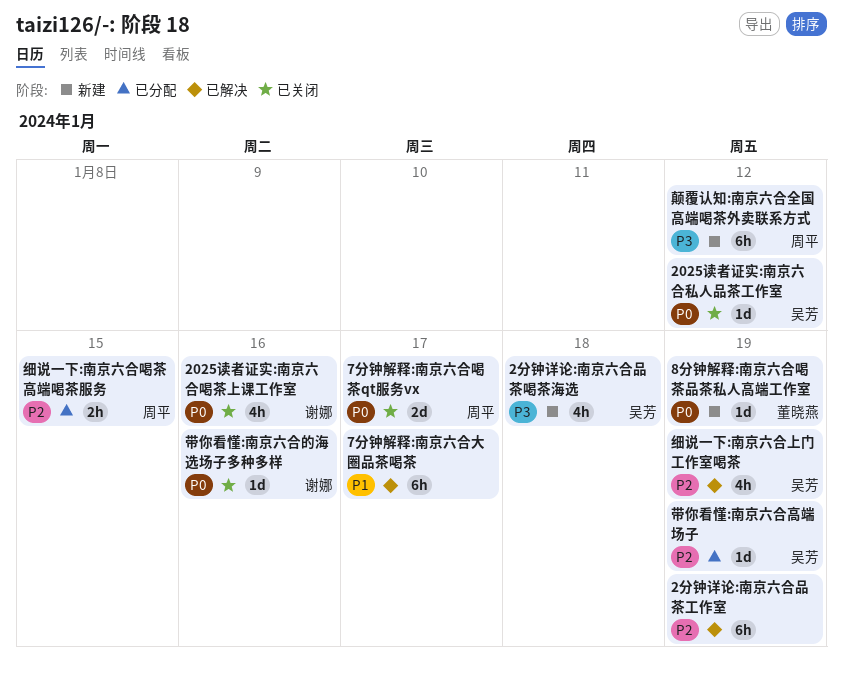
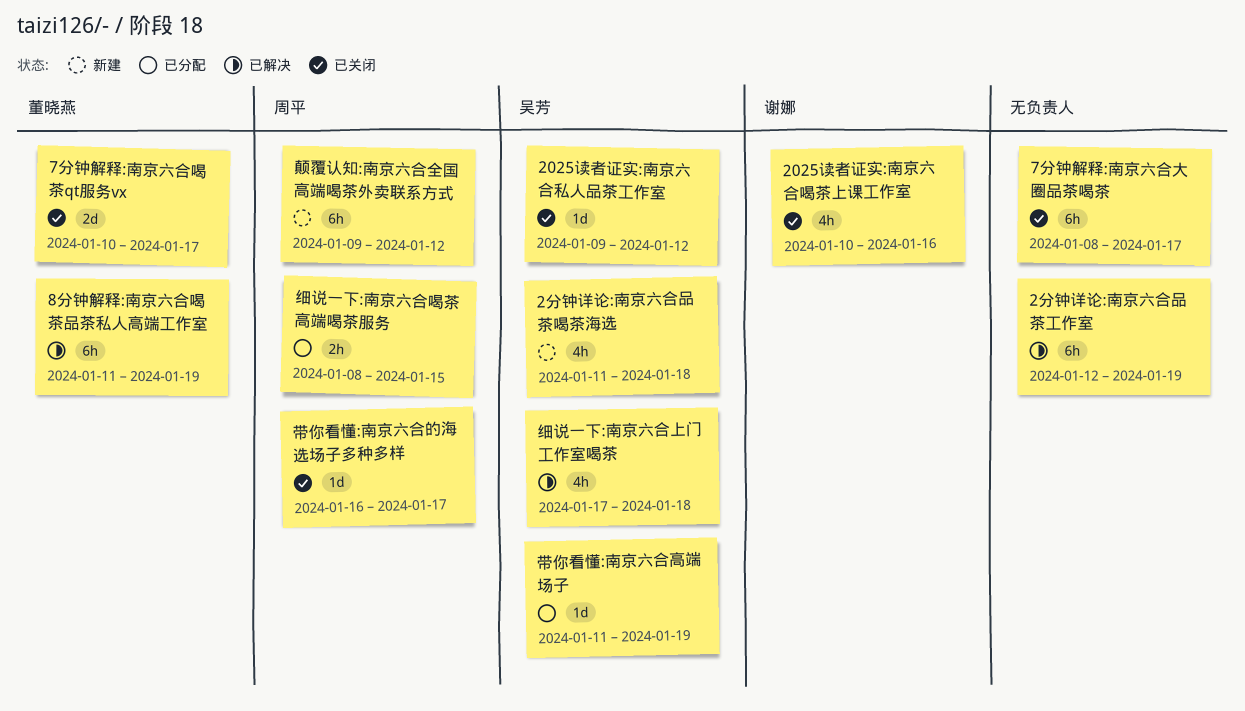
7分钟解释:南京六合喝茶qt服务vx, owner: 周平 -> 董晓燕
7分钟解释:南京六合大圈品茶喝茶, status: 已解决 -> 已关闭
8分钟解释:南京六合喝茶品茶私人高端工作室, status: 新建 -> 已解决
8分钟解释:南京六合喝茶品茶私人高端工作室, estimate: 1d -> 6h
带你看懂:南京六合的海选场子多种多样, owner: 谢娜 -> 周平
带你看懂:南京六合的海选场子多种多样, due: Jan 16 -> Jan 17
细说一下:南京六合上门工作室喝茶, due: Jan 19 -> Jan 18

